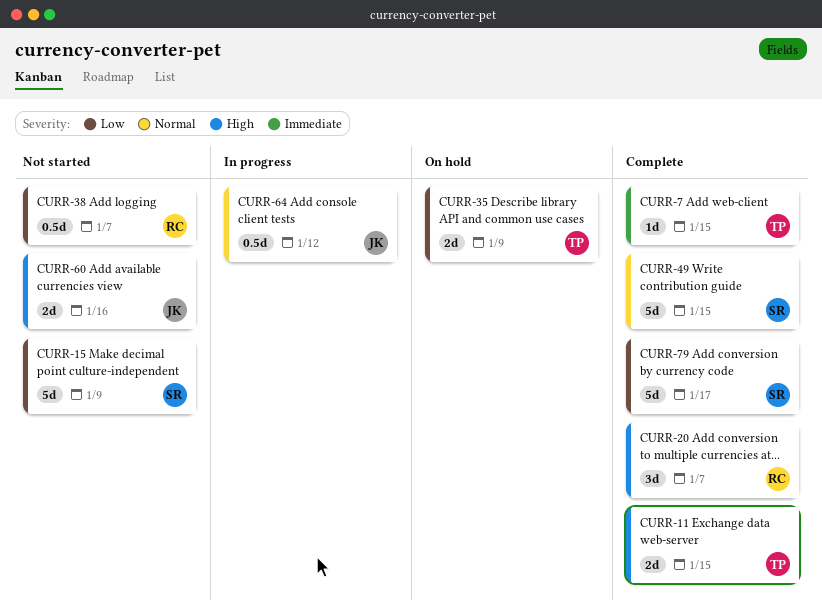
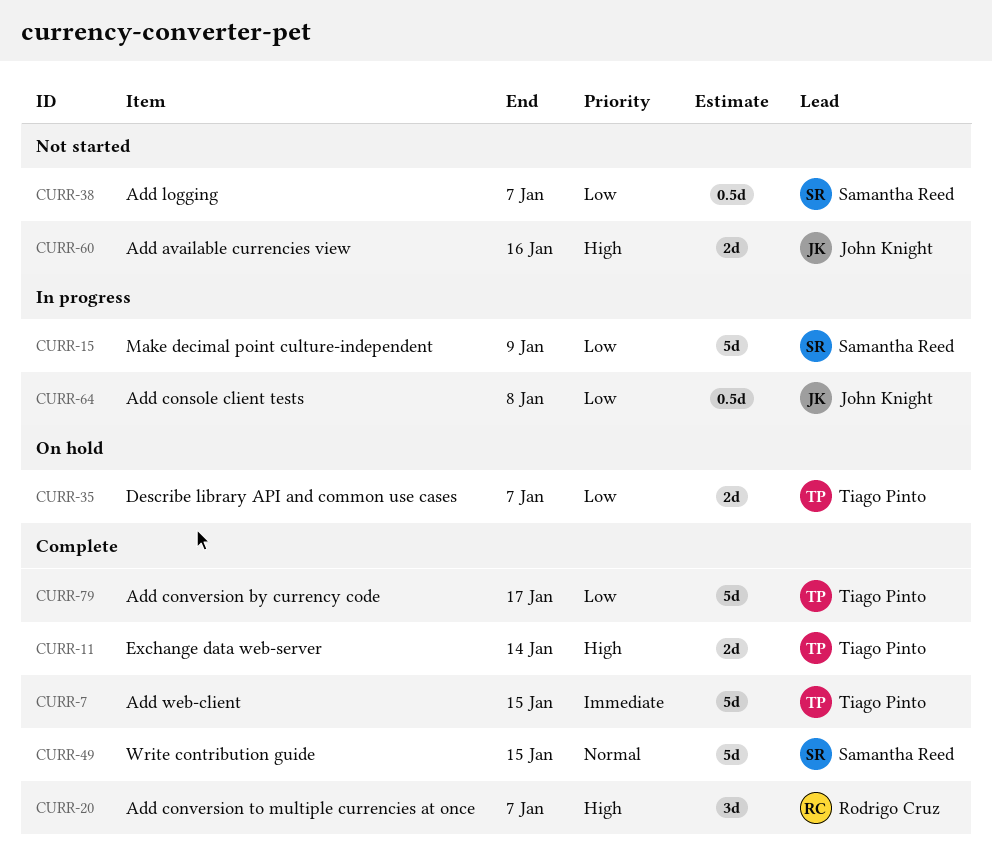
CURR-7, estimate: 1d -> 5d
CURR-11, due: Jan 15 -> Jan 14
CURR-15, status: Not started -> In progress
CURR-35, due: Jan 9 -> Jan 7
CURR-38, owner: Rodrigo Cruz -> Samantha Reed
CURR-64, priority: Normal -> Low
CURR-64, due: Jan 12 -> Jan 8
CURR-79, owner: Samantha Reed -> Tiago Pinto

